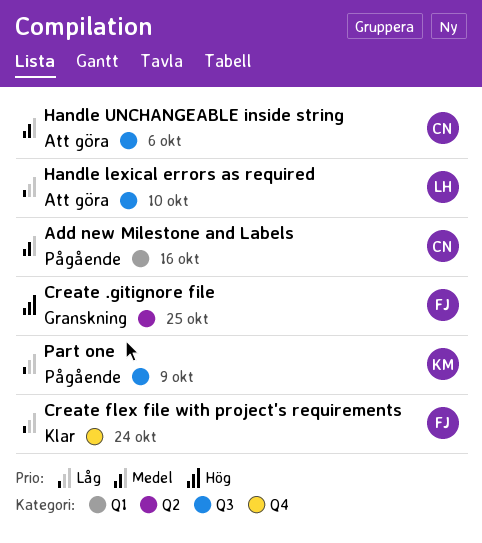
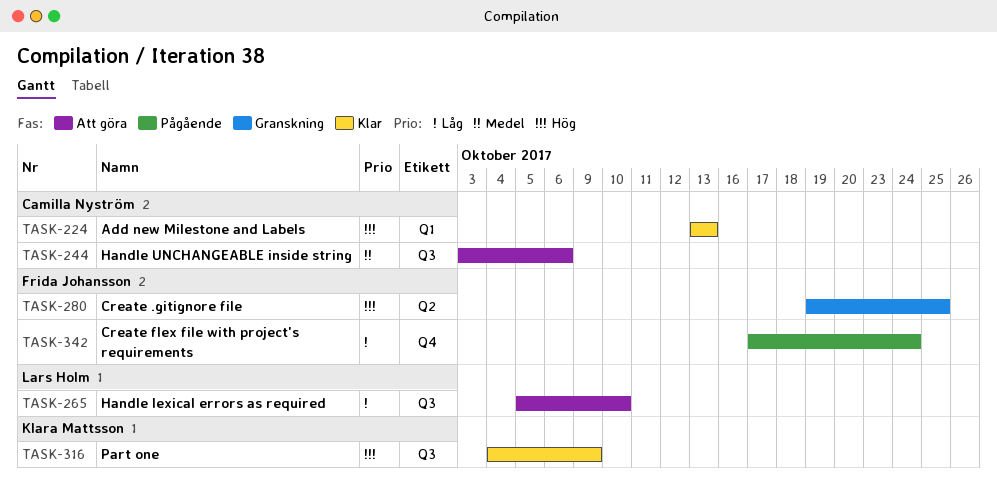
Add new Milestone and Labels, status: Pågående -> Klar
Add new Milestone and Labels, priority: Medel -> Hög
Add new Milestone and Labels, due: Oct 16 -> Oct 13
Create flex file with project's requirements, status: Klar -> Pågående
Part one, status: Pågående -> Klar
Part one, priority: Låg -> Hög

